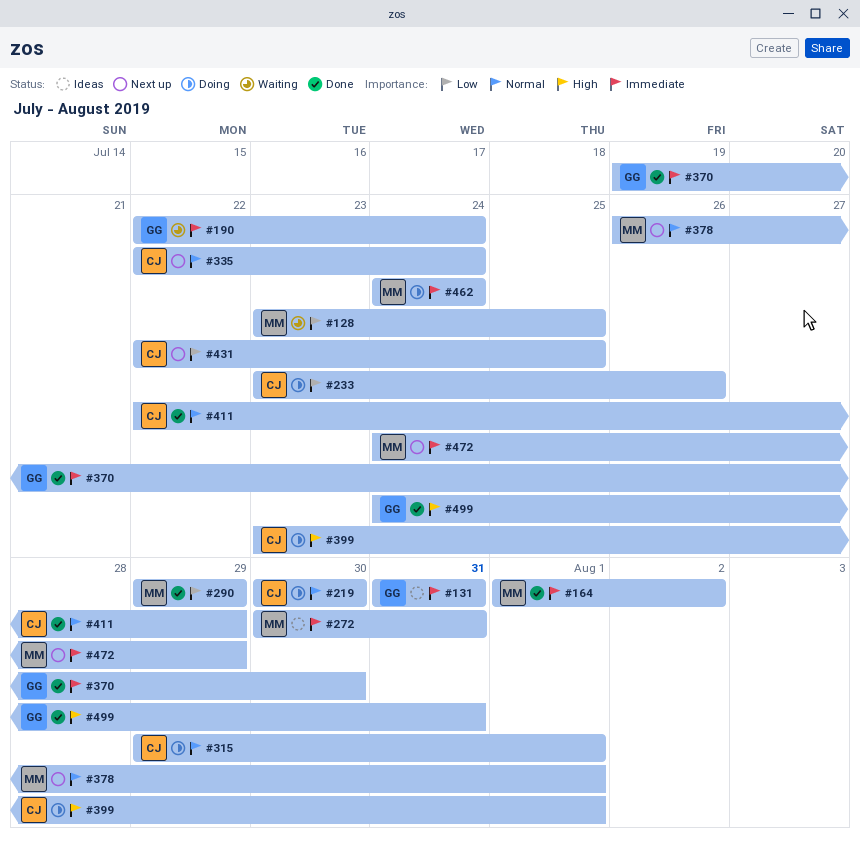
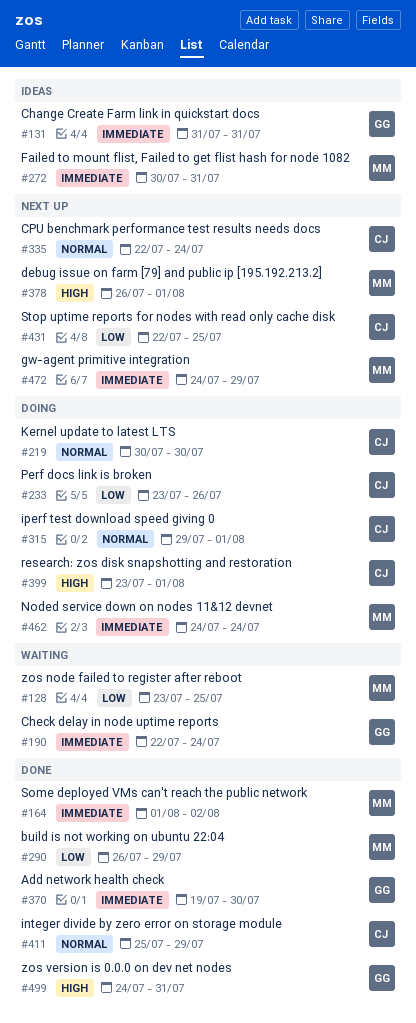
#290, start: Jul 29 -> Jul 26
#378, priority: Normal -> High
#411, start: Jul 22 -> Jul 25

